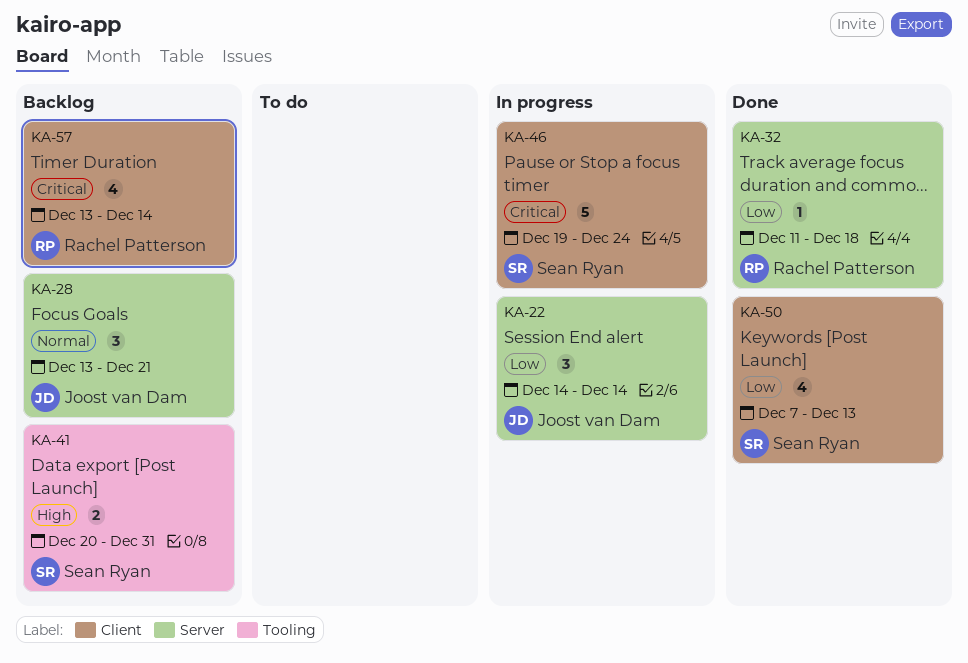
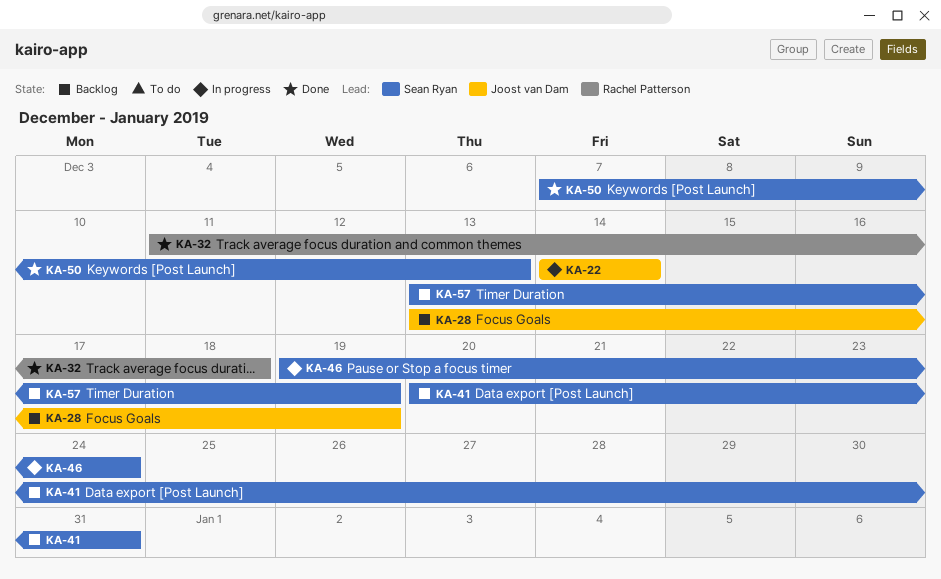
KA-28, due: Dec 21 -> Dec 19
KA-57, owner: Rachel Patterson -> Sean Ryan
KA-57, due: Dec 14 -> Dec 19

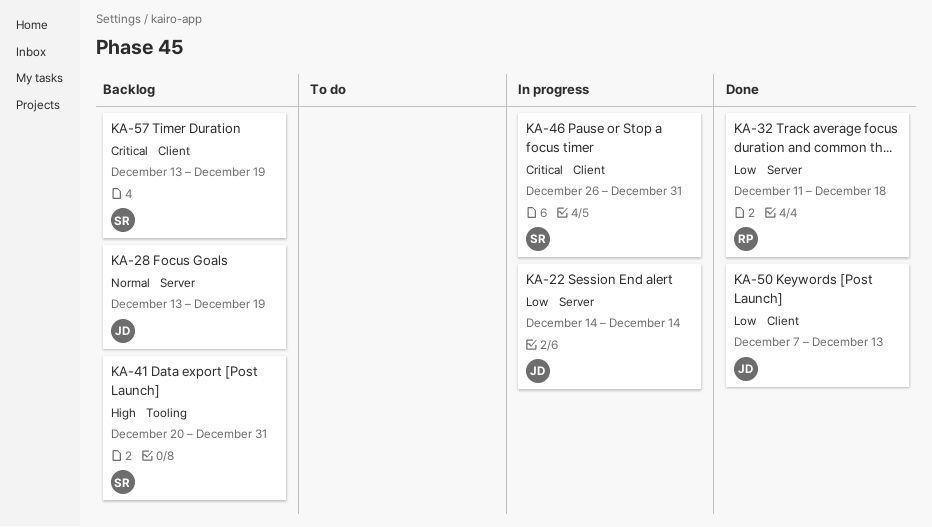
KA-46, start: Dec 19 -> Dec 26
KA-46, due: Dec 24 -> Dec 31
KA-50, owner: Sean Ryan -> Joost van Dam

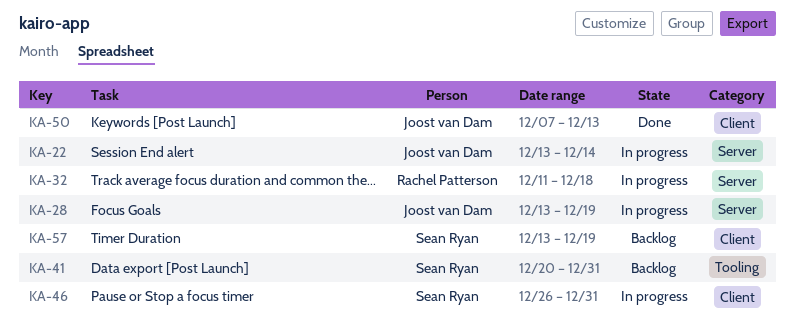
KA-22, start: Dec 14 -> Dec 13
KA-28, status: Backlog -> In progress
KA-32, status: Done -> In progress

